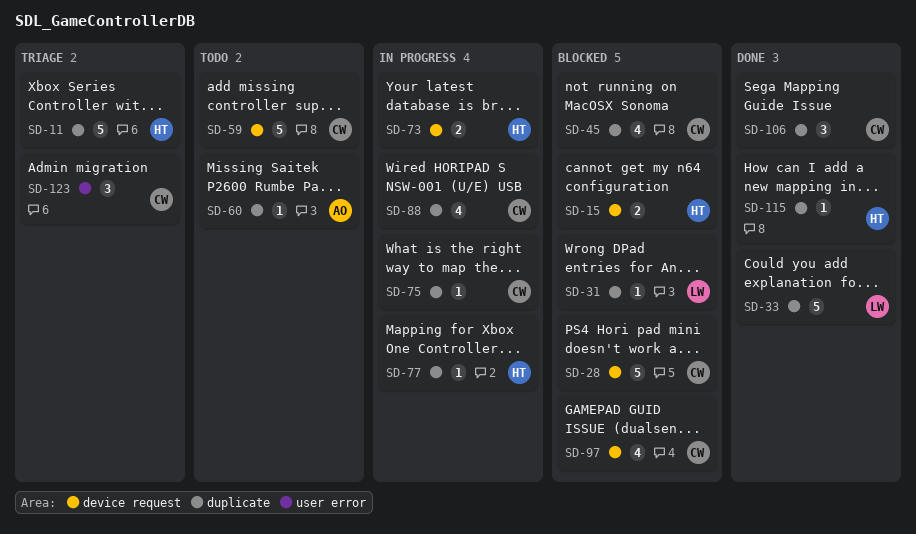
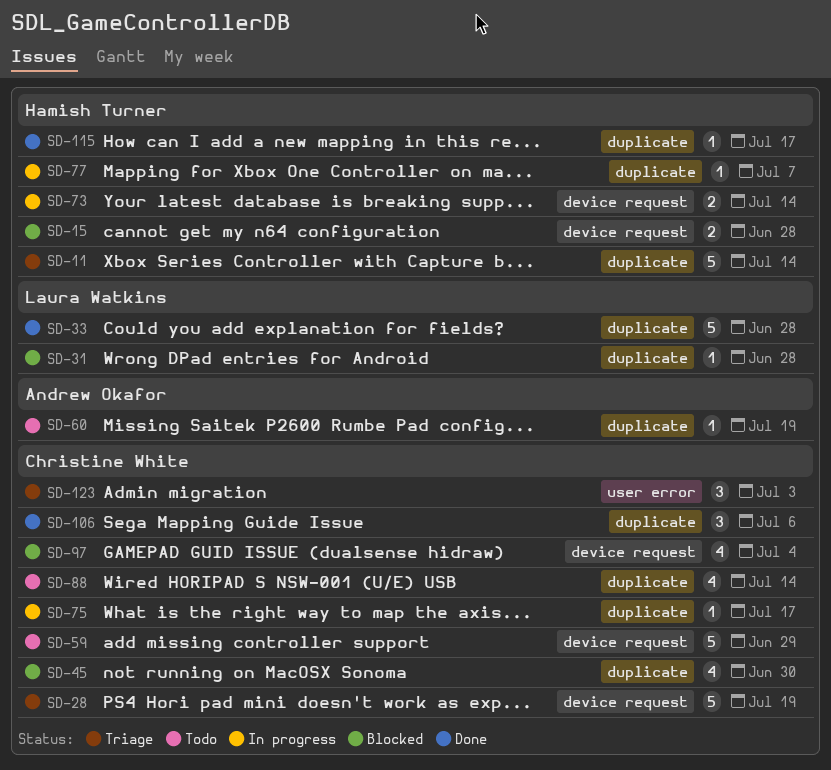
SD-28, status: Blocked -> Triage
SD-88, status: In progress -> Todo

